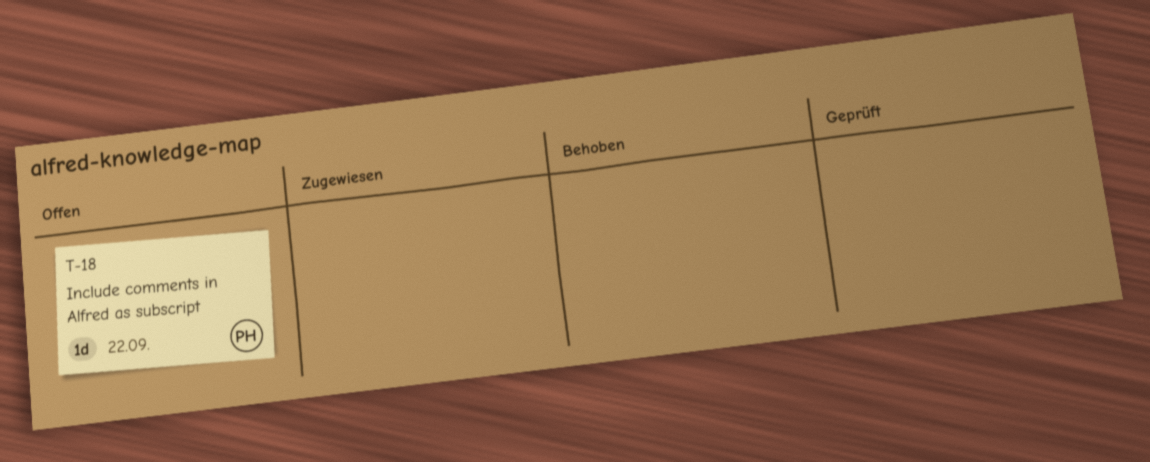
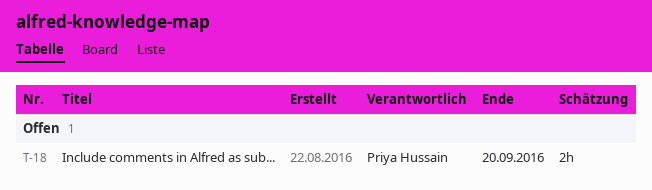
T-18, estimate: 1d -> 2h
T-18, due: Sep 22 -> Sep 20

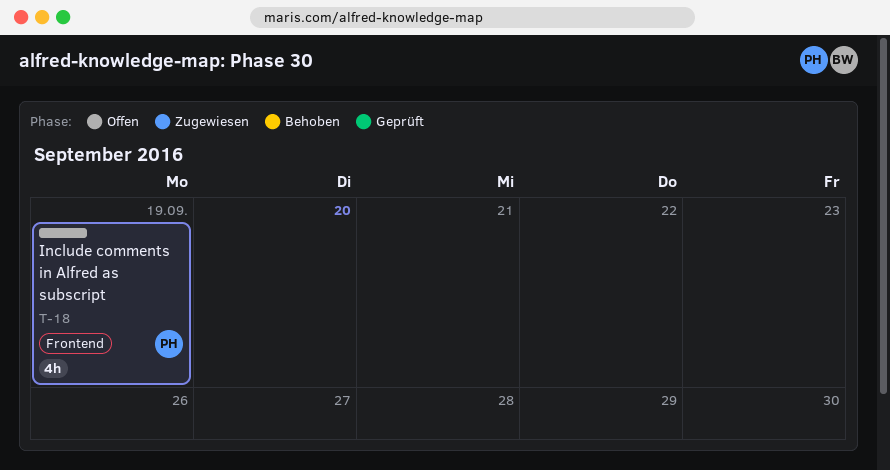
T-18, estimate: 2h -> 4h
T-18, due: Sep 20 -> Sep 19

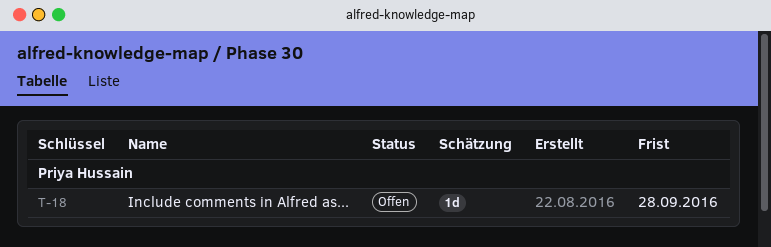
T-18, estimate: 4h -> 1d
T-18, due: Sep 19 -> Sep 28

